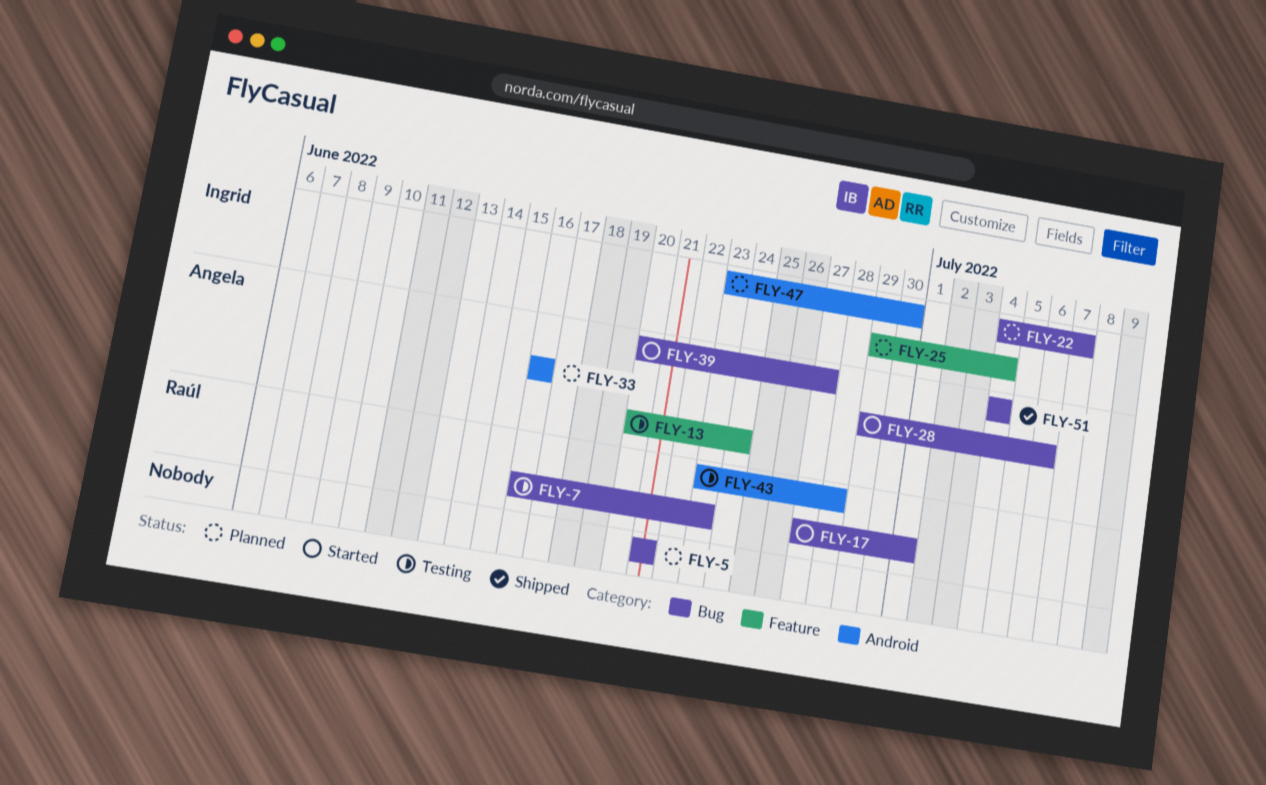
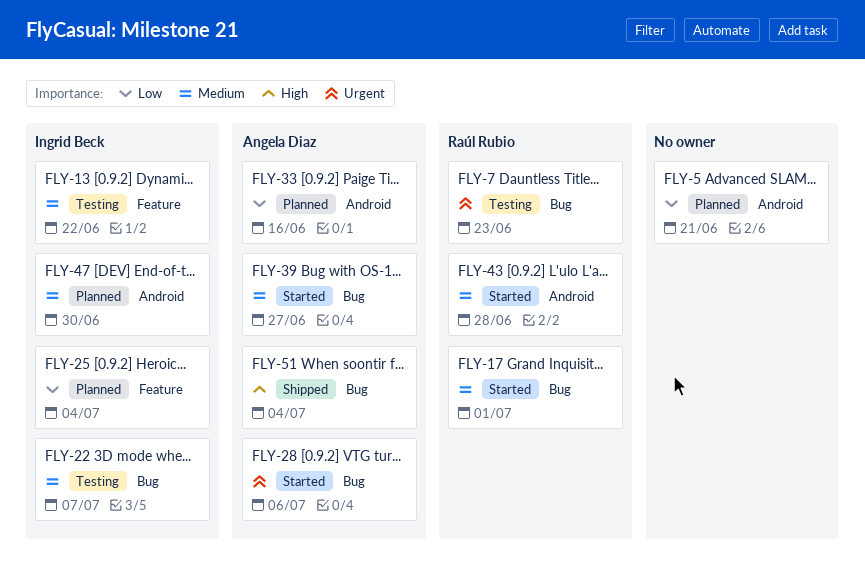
FLY-5, label: Bug -> Android
FLY-13, owner: Angela Diaz -> Ingrid Beck
FLY-13, due: Jun 24 -> Jun 22
FLY-22, status: Planned -> Testing
FLY-43, status: Testing -> Started

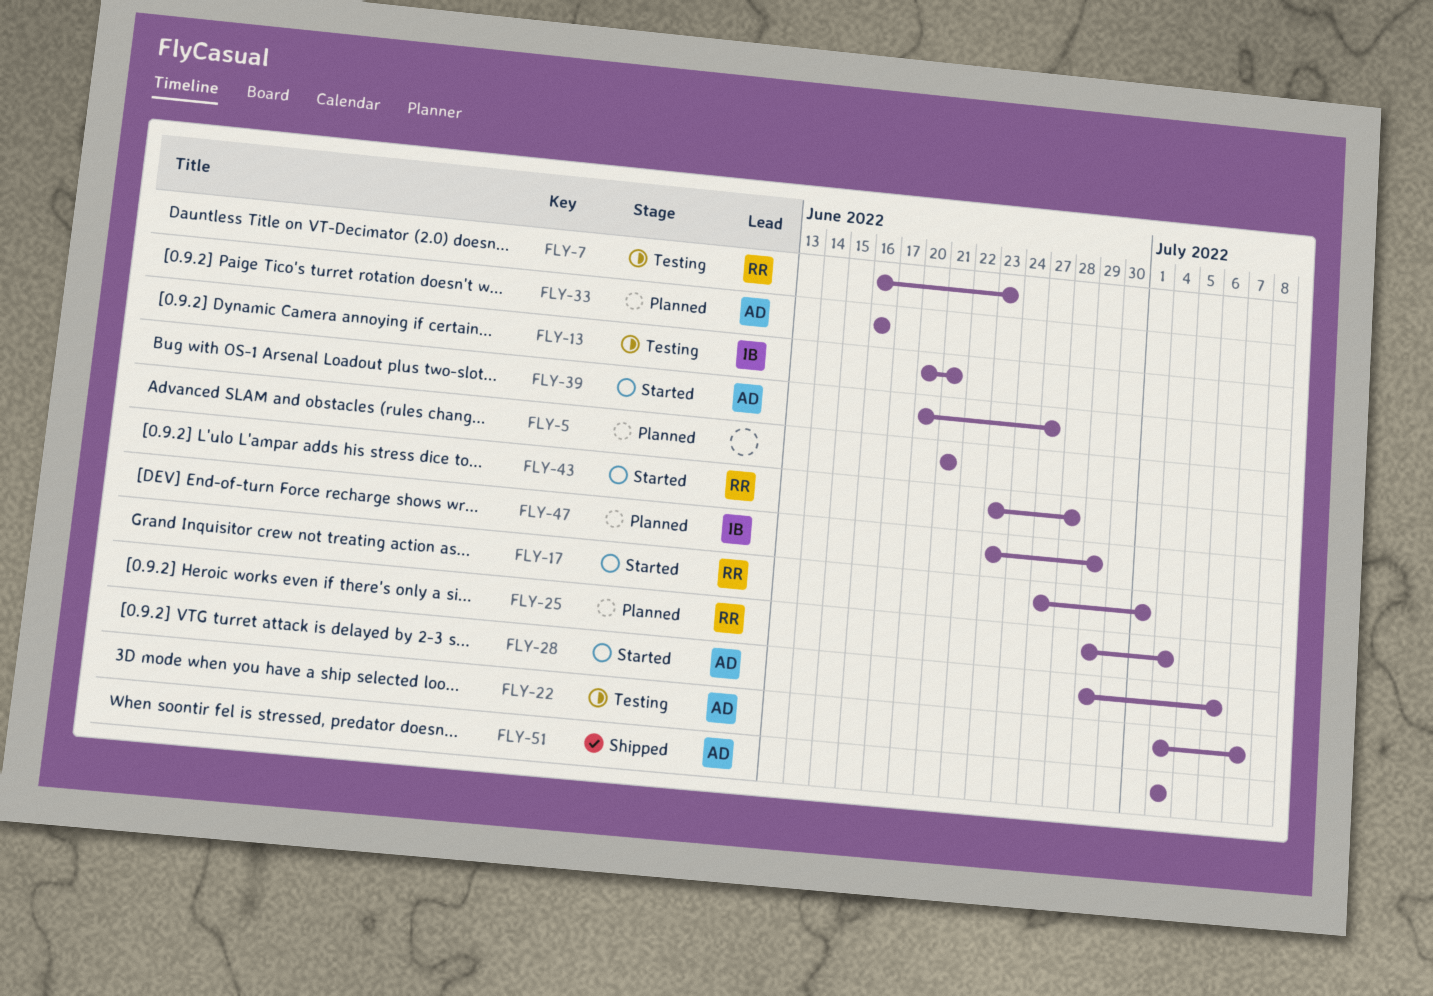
FLY-13, due: Jun 22 -> Jun 21
FLY-22, owner: Ingrid Beck -> Angela Diaz
FLY-25, owner: Ingrid Beck -> Raúl Rubio
FLY-47, due: Jun 30 -> Jun 29

